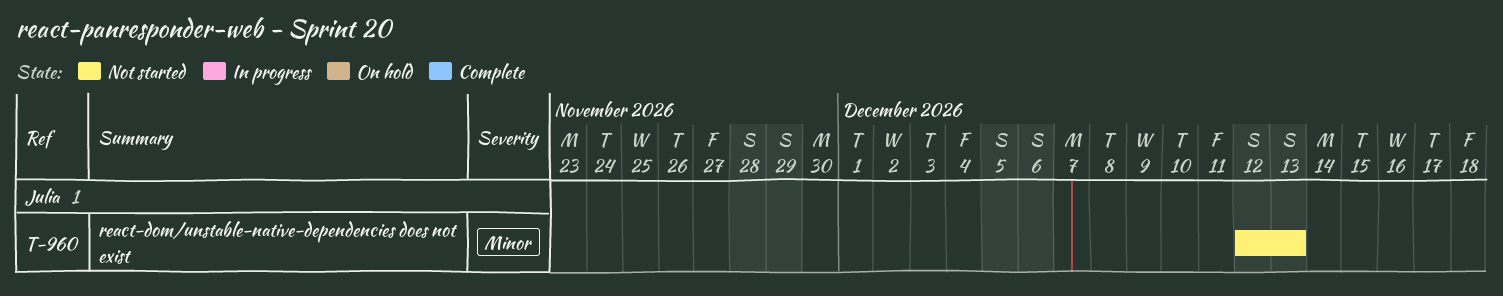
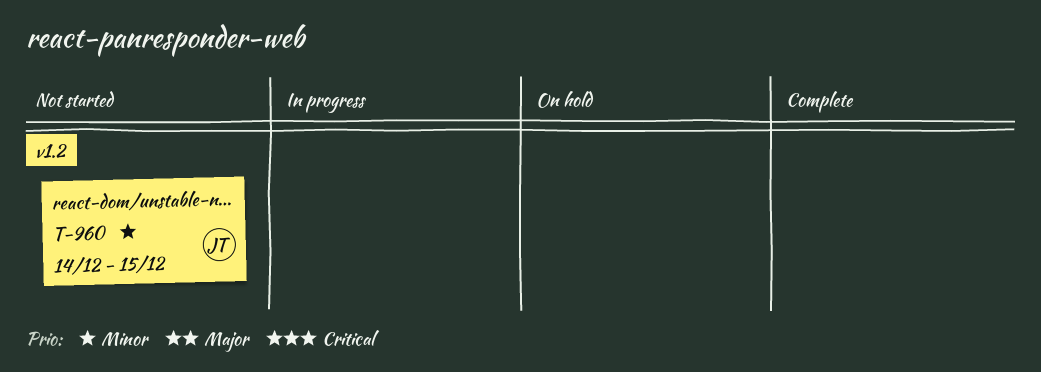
T-960, start: Dec 12 -> Dec 14
T-960, due: Dec 13 -> Dec 15

